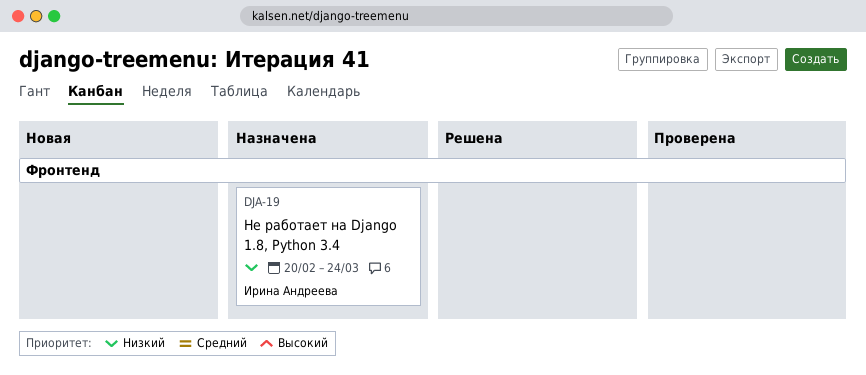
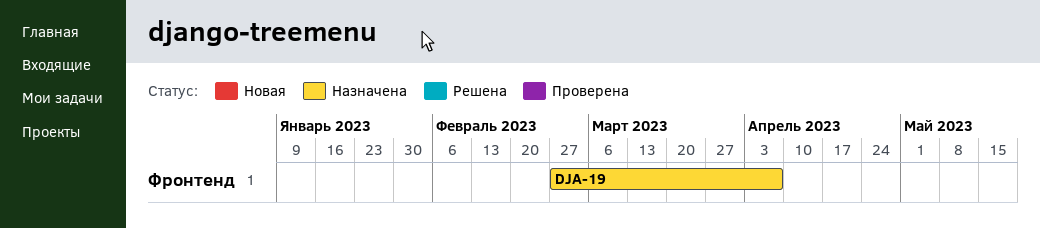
DJA-19, start: Feb 20 -> Feb 27
DJA-19, due: Mar 24 -> Apr 7

